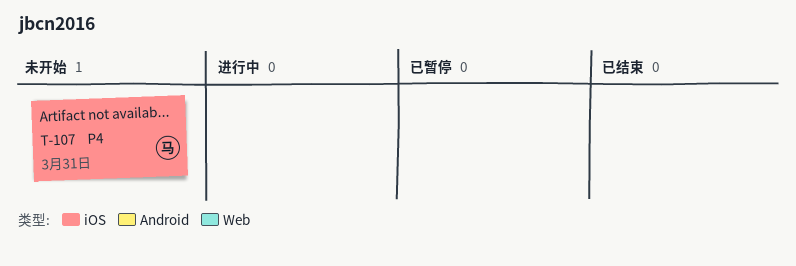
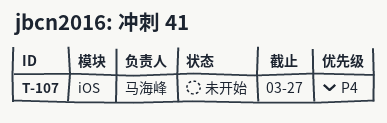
T-107, due: Mar 31 -> Mar 27

